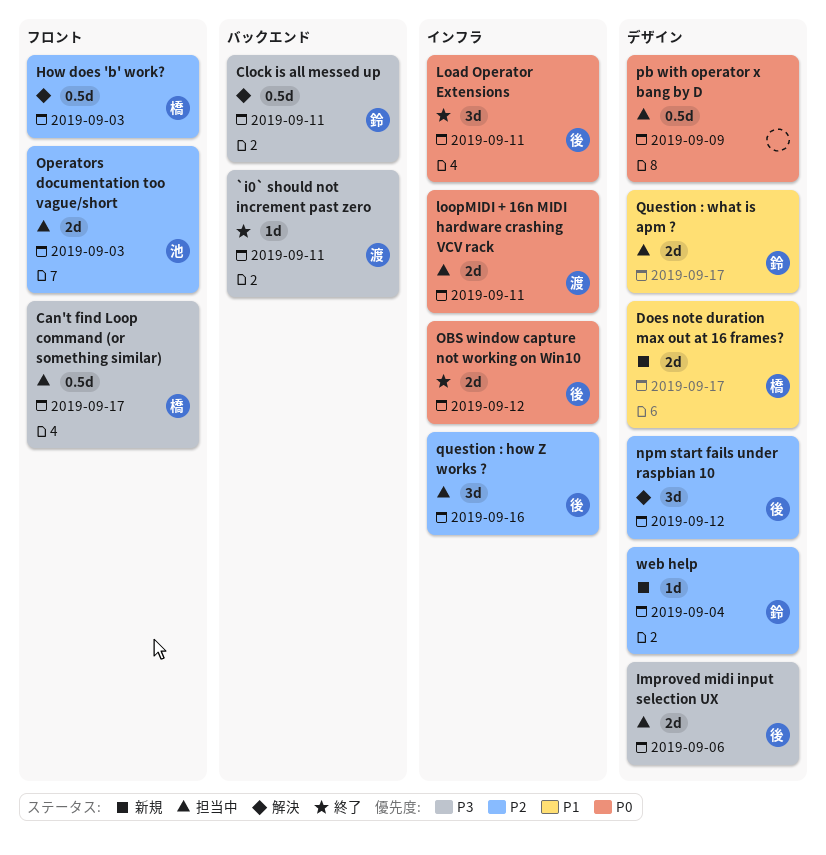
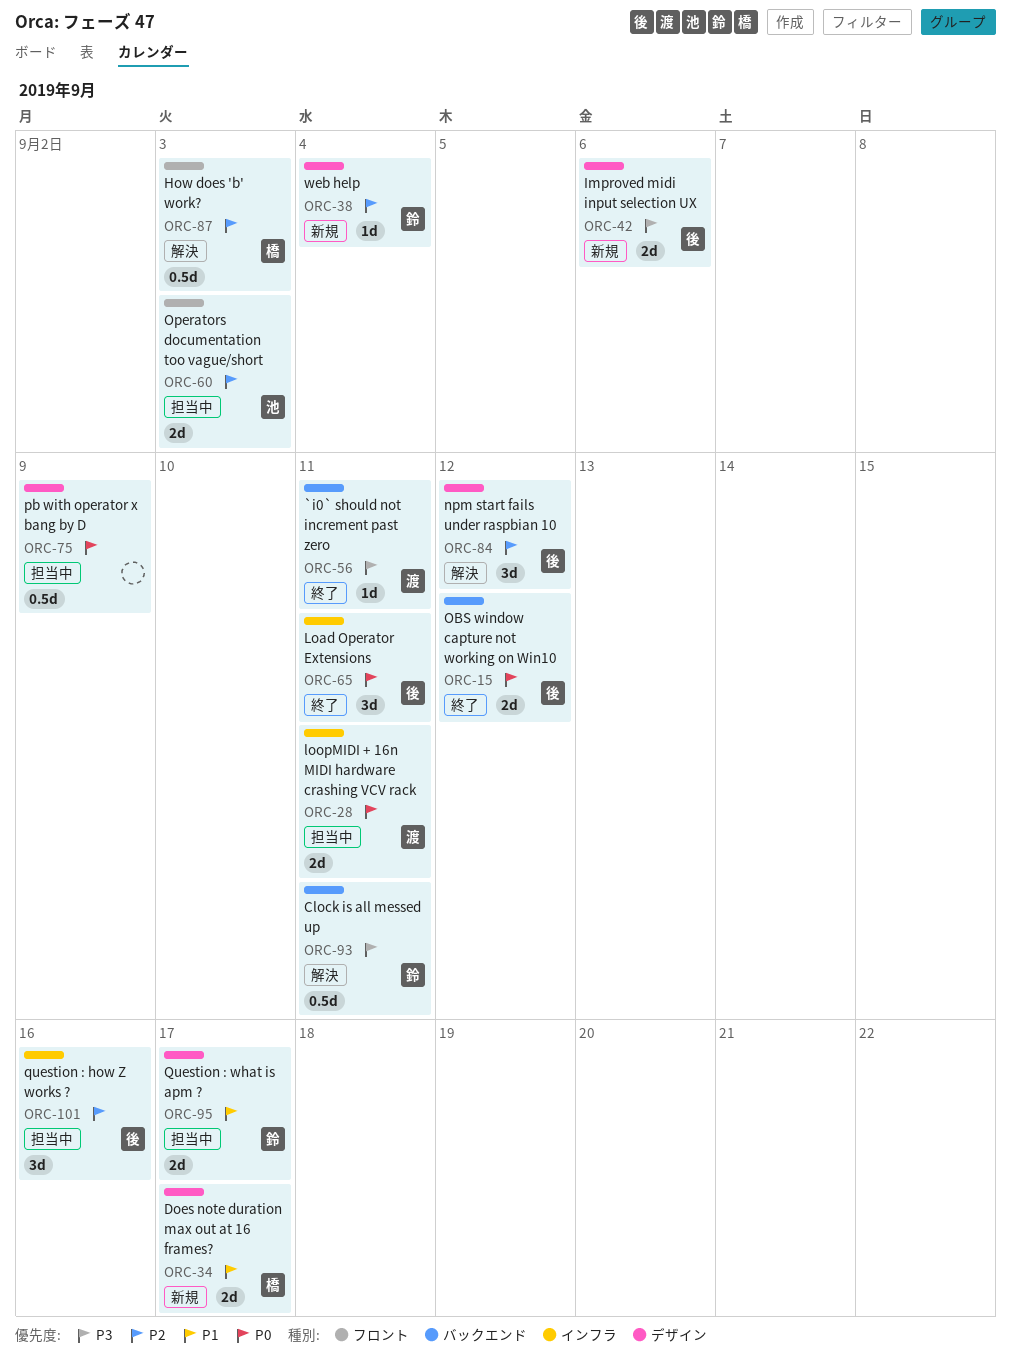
Can't find Loop command (or something similar): present -> none
Improved midi input selection UX, status: 担当中 -> 新規
OBS window capture not working on Win10, label: インフラ -> バックエンド

